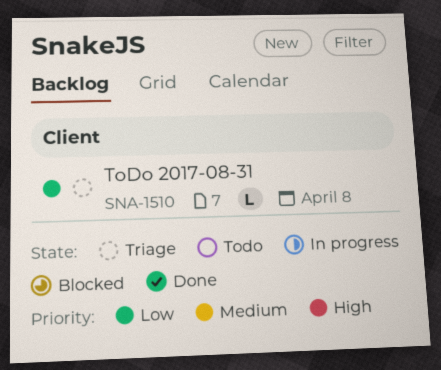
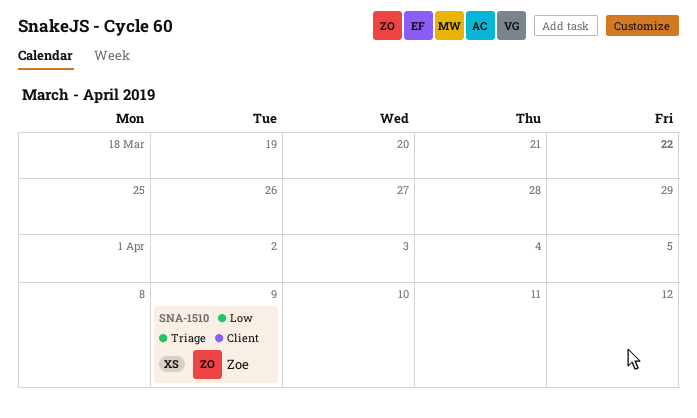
SNA-1510, estimate: L -> XS
SNA-1510, due: Apr 8 -> Apr 9

